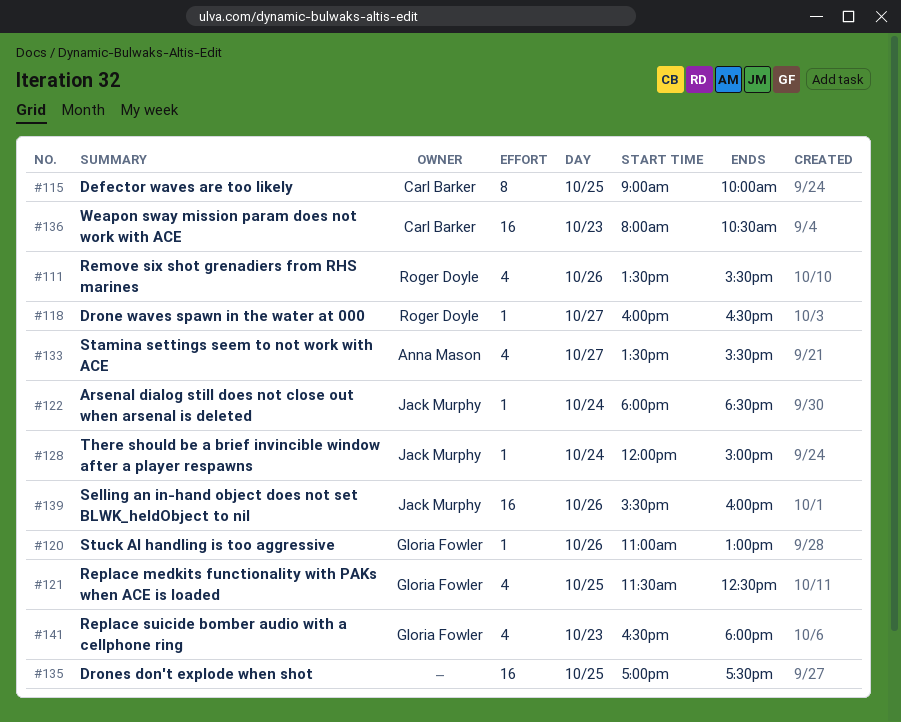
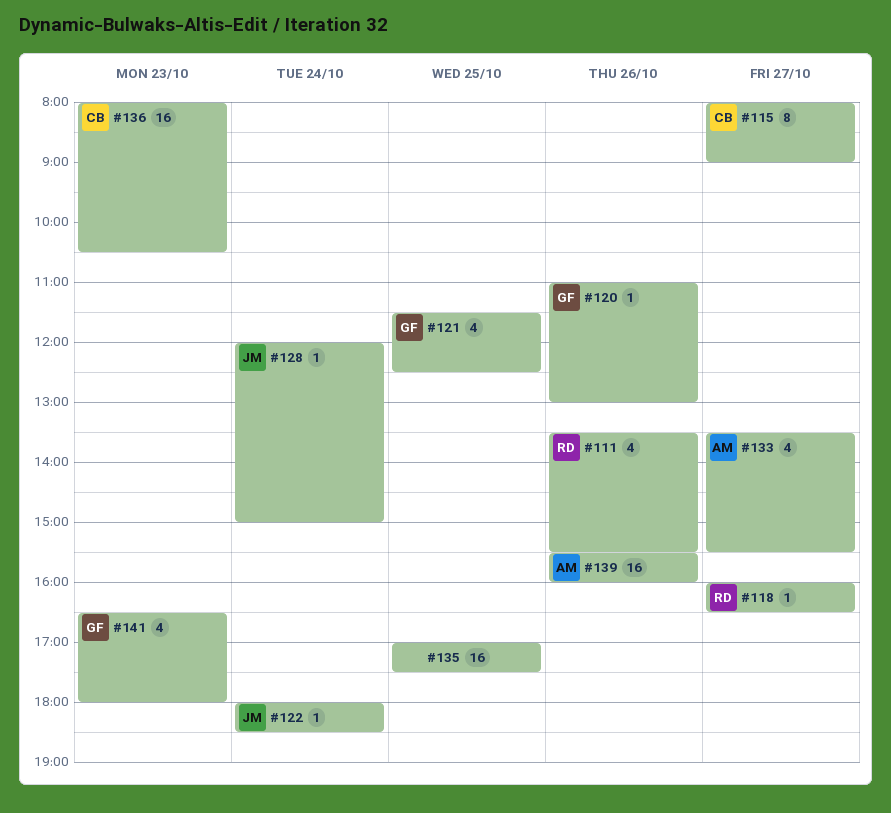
#115, day: Oct 25 -> Oct 27
#115, begins: 09:00 -> 08:00
#115, ends: 10:00 -> 09:00
#139, owner: Jack Murphy -> Anna Mason

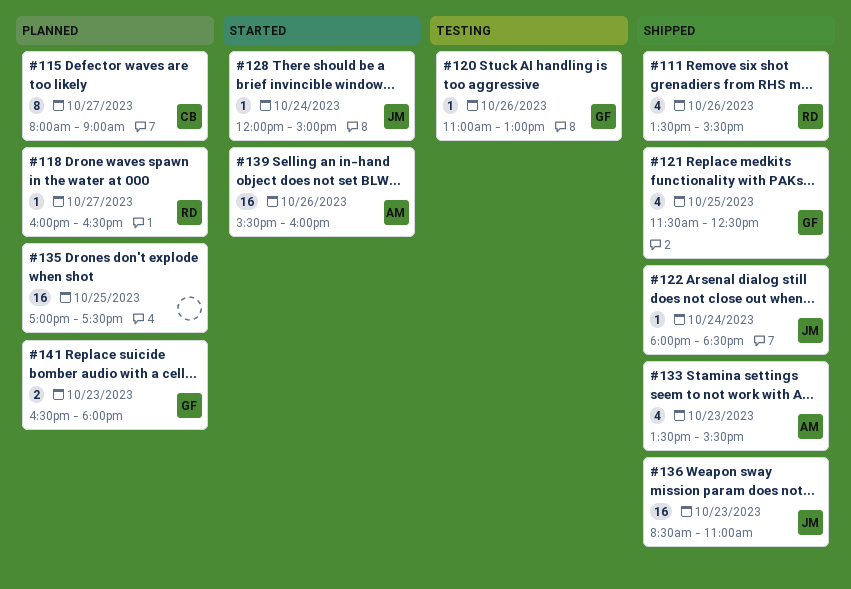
#133, day: Oct 27 -> Oct 23
#136, owner: CB -> JM
#136, begins: 08:00 -> 08:30
#136, ends: 10:30 -> 11:00
#141, estimate: 4 -> 2

